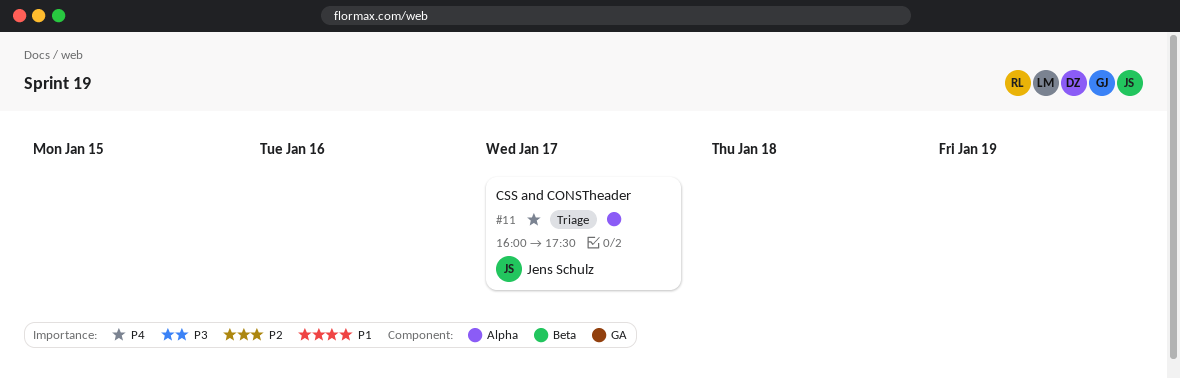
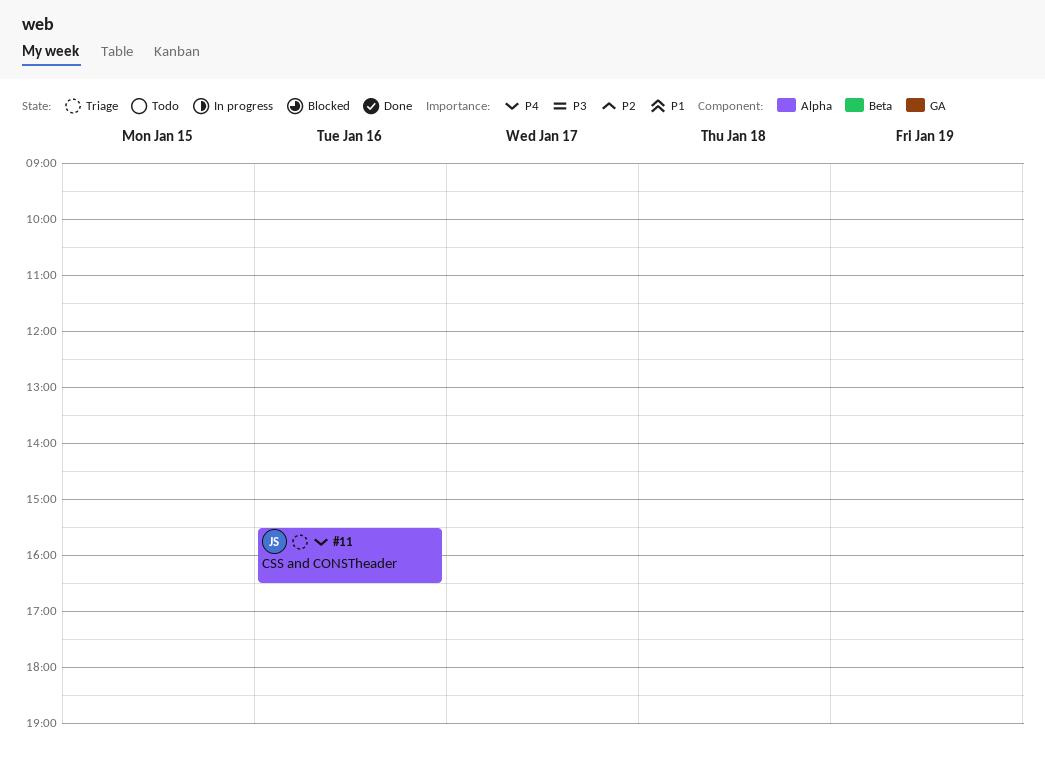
#11, day: Jan 17 -> Jan 16
#11, begins: 16:00 -> 15:30
#11, ends: 17:30 -> 16:30

